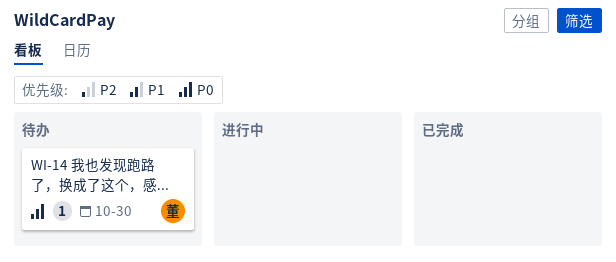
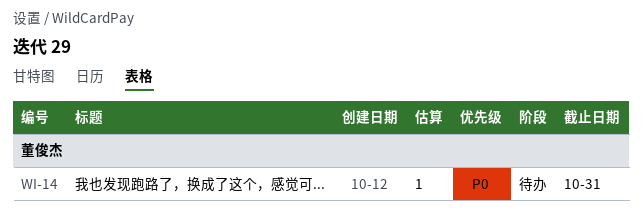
WI-14, due: Oct 30 -> Oct 31

